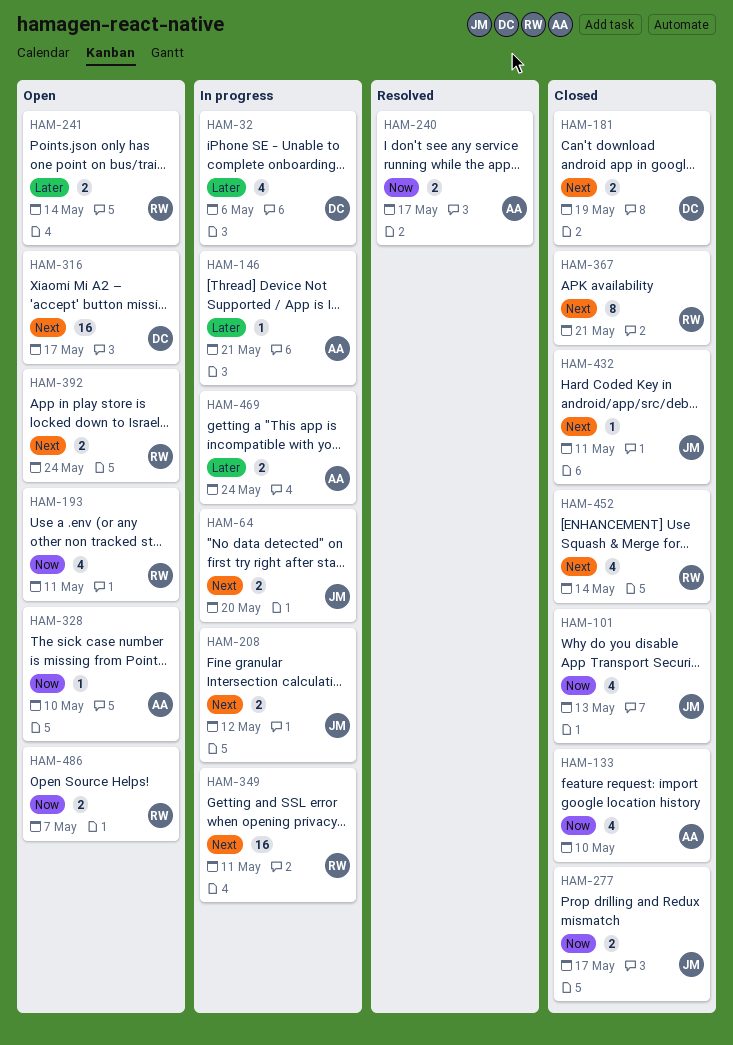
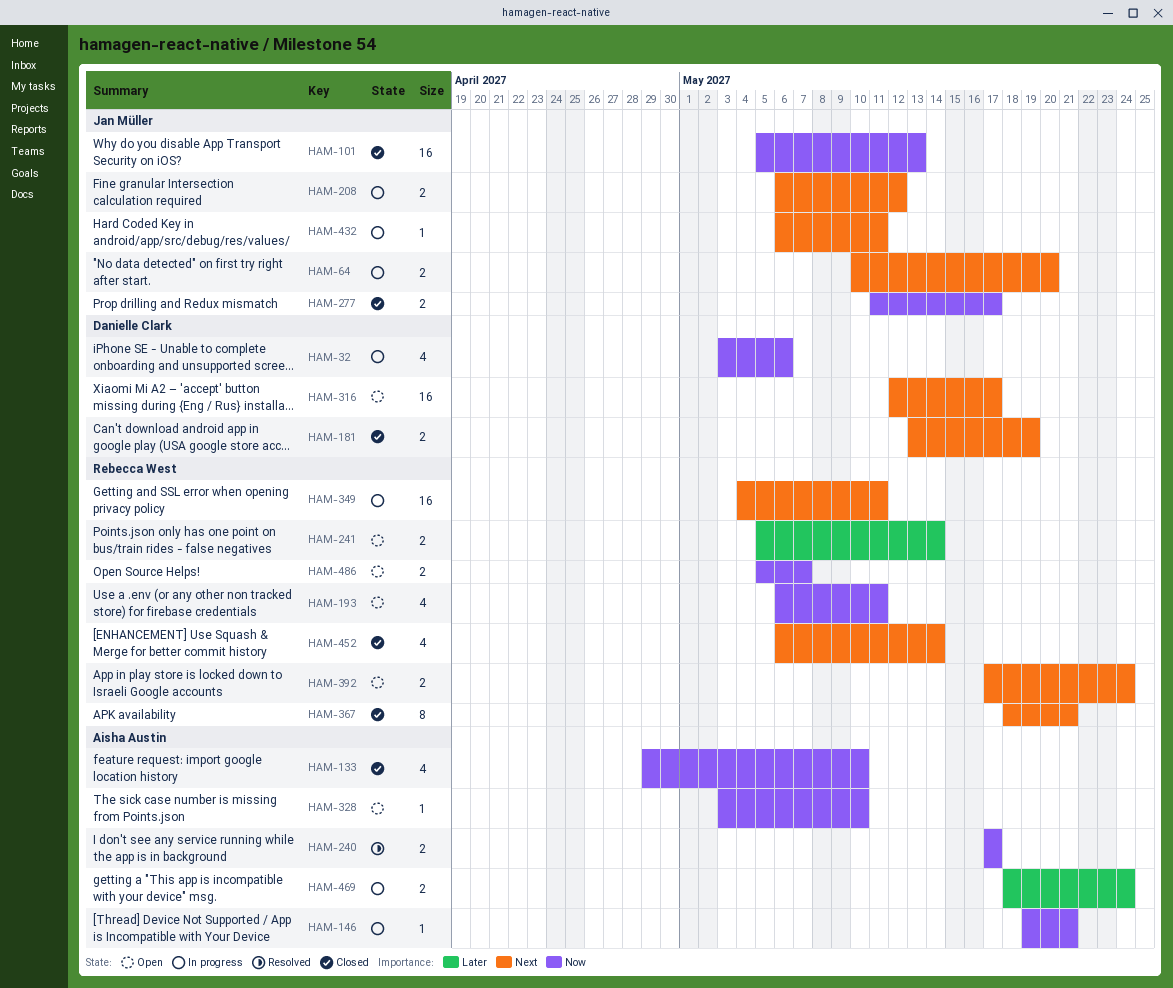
HAM-32, priority: Later -> Now
HAM-101, estimate: 4 -> 16
HAM-146, priority: Later -> Now
HAM-432, status: Closed -> In progress

